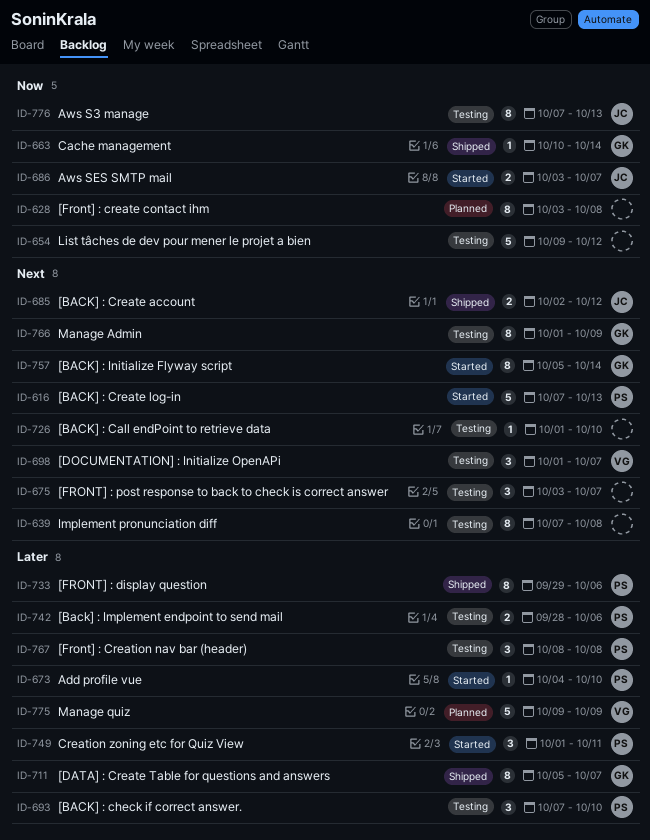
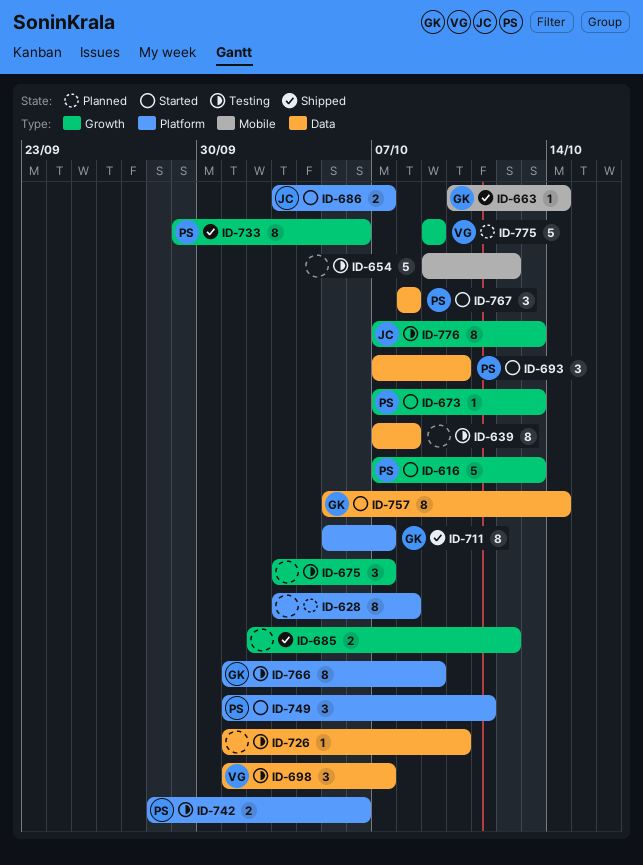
ID-673, start: Oct 4 -> Oct 7
ID-673, due: Oct 10 -> Oct 13
ID-685, owner: JC -> none
ID-693, status: Testing -> Started
ID-767, status: Testing -> Started

